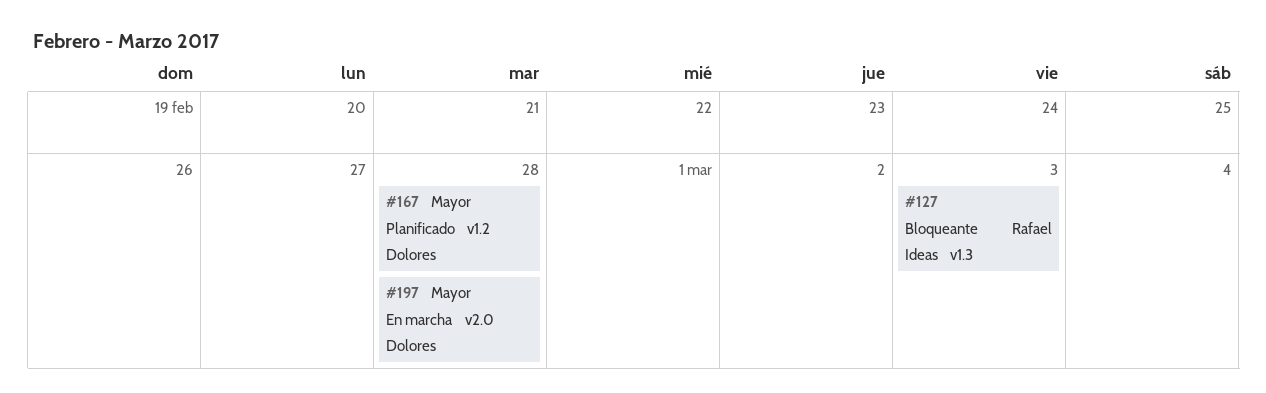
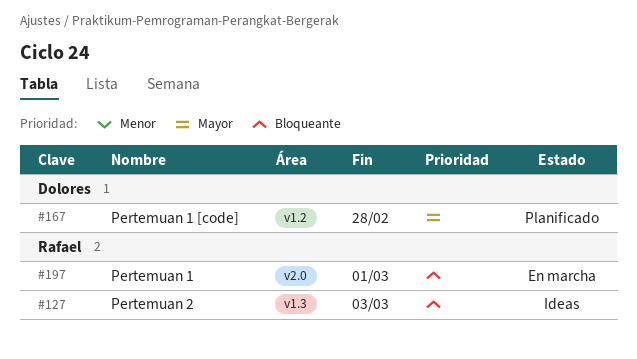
#197, owner: Dolores -> Rafael
#197, priority: Mayor -> Bloqueante
#197, due: Feb 28 -> Mar 1

